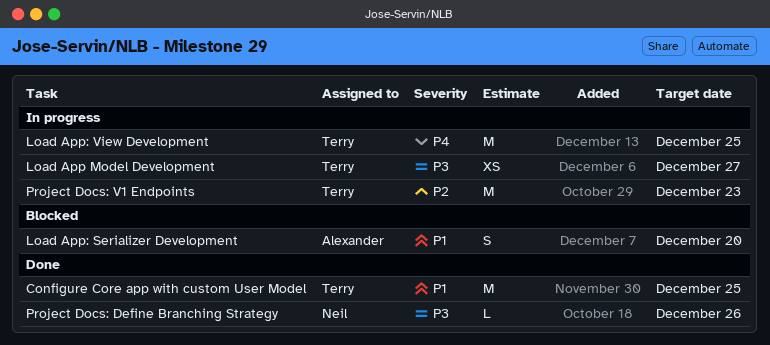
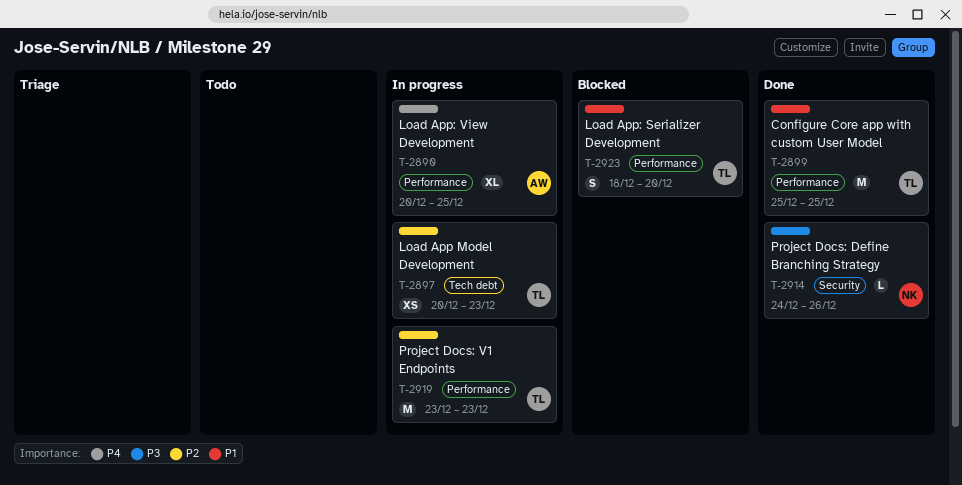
Load App Model Development, priority: P3 -> P2
Load App Model Development, due: Dec 27 -> Dec 23
Load App: Serializer Development, owner: Alexander -> Terry
Load App: View Development, owner: Terry -> Alexander
Load App: View Development, estimate: M -> XL

